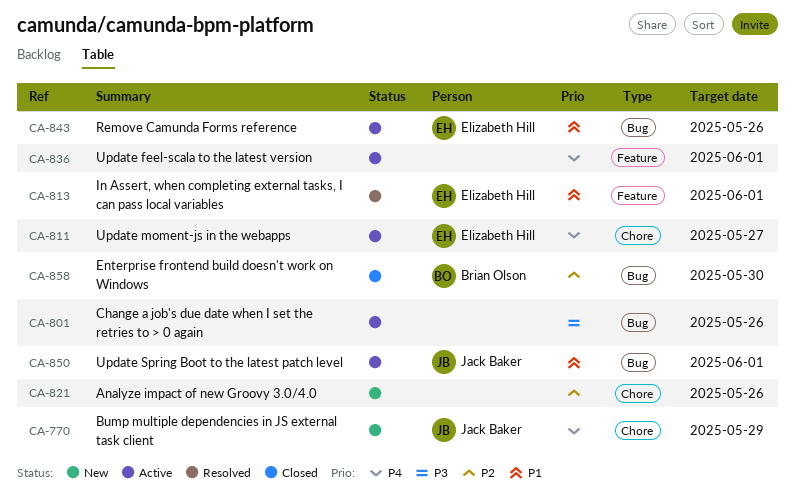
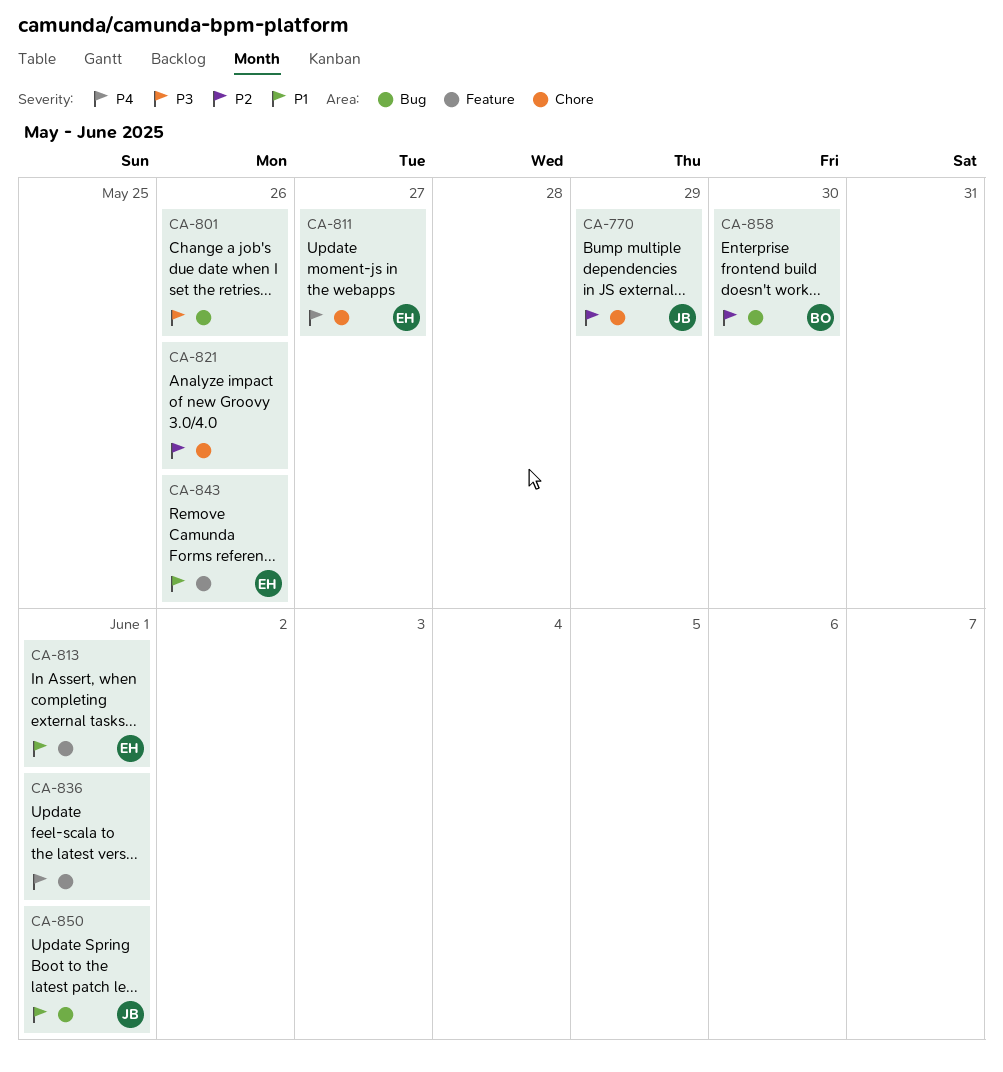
CA-770, priority: P4 -> P2
CA-843, label: Bug -> Feature

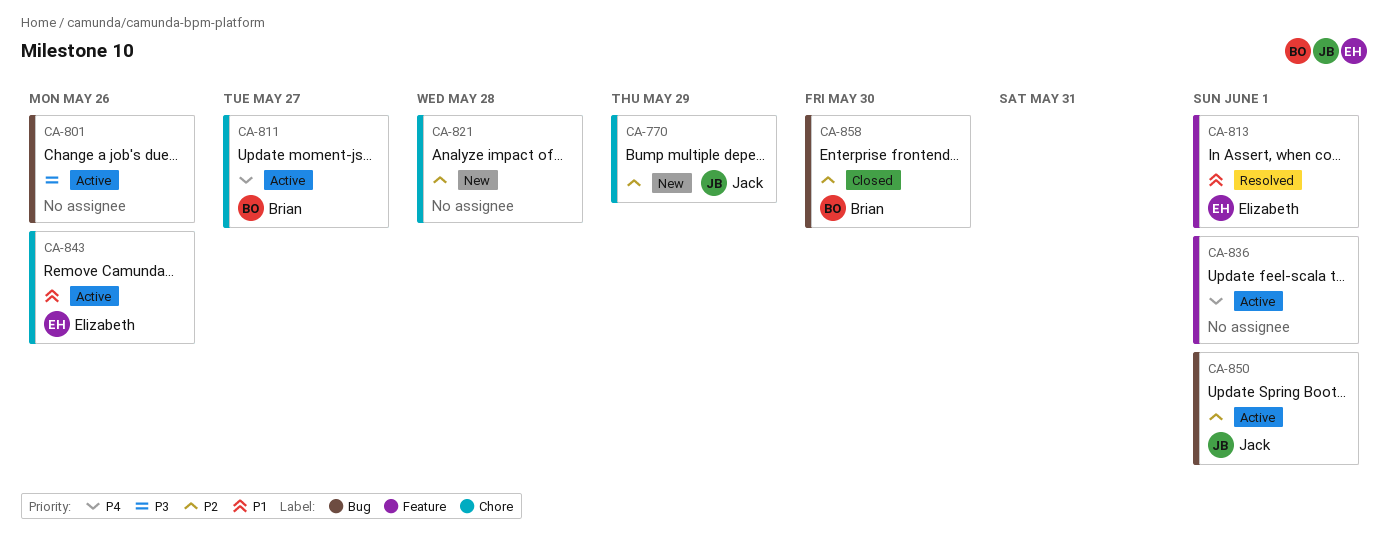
CA-811, owner: Elizabeth -> Brian
CA-821, due: May 26 -> May 28
CA-843, label: Feature -> Chore
CA-850, priority: P1 -> P2

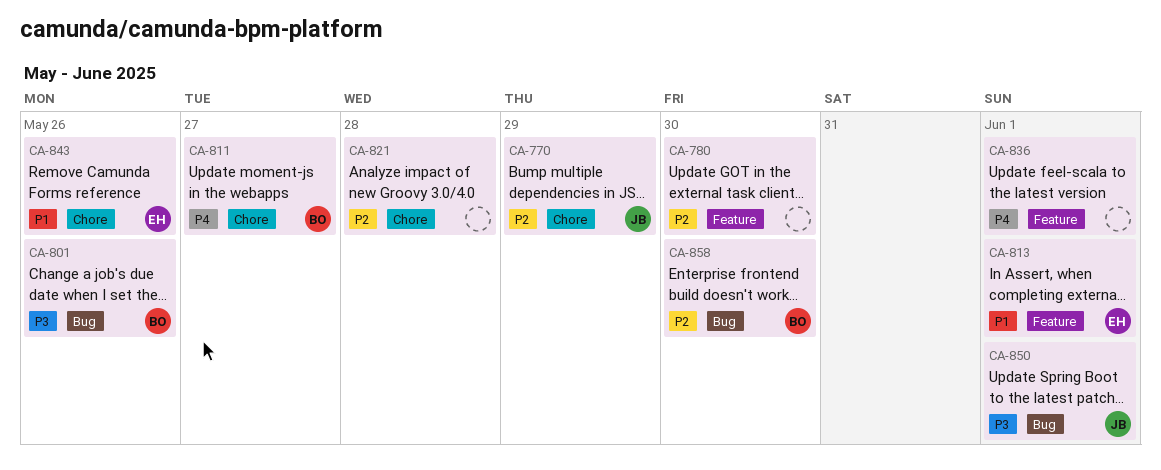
CA-780: none -> present
CA-801, owner: none -> Brian
CA-850, priority: P2 -> P3

